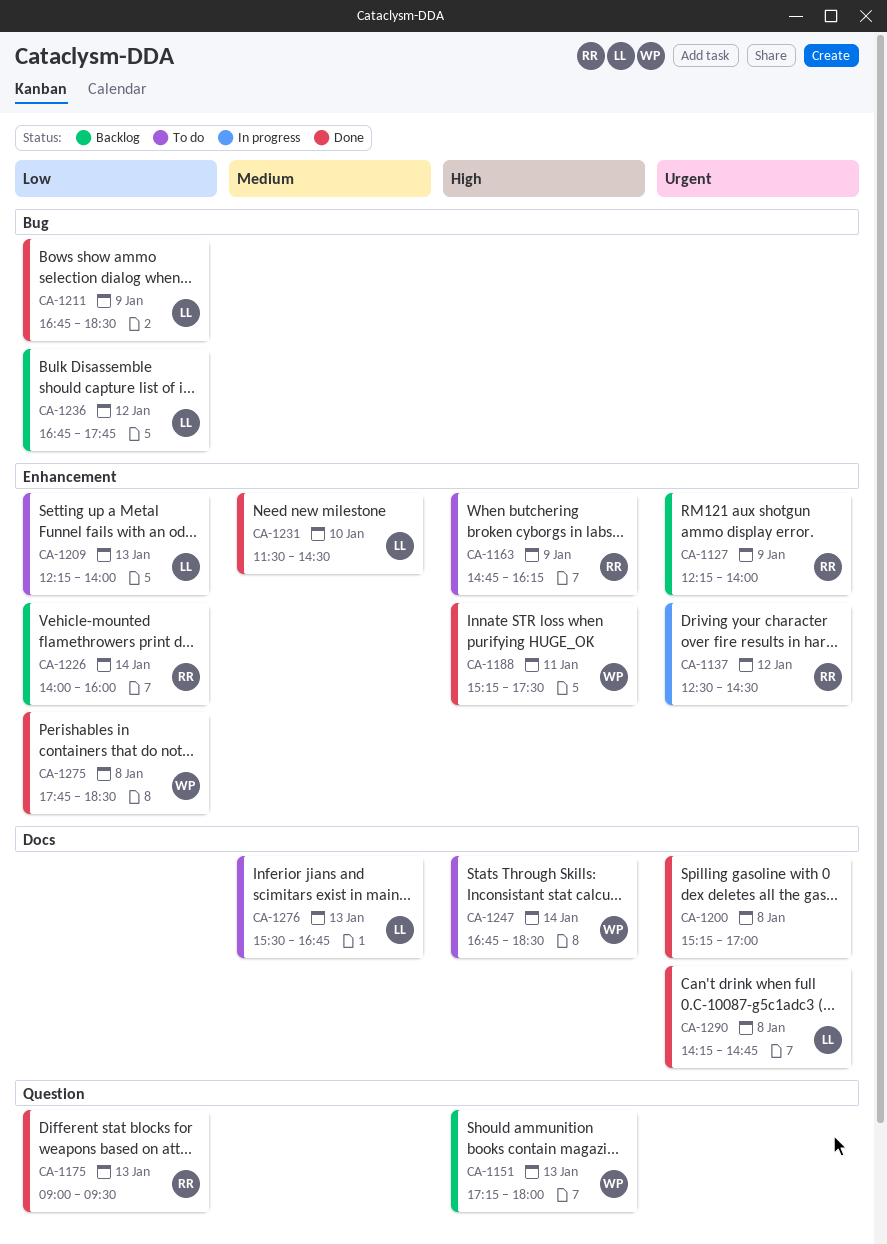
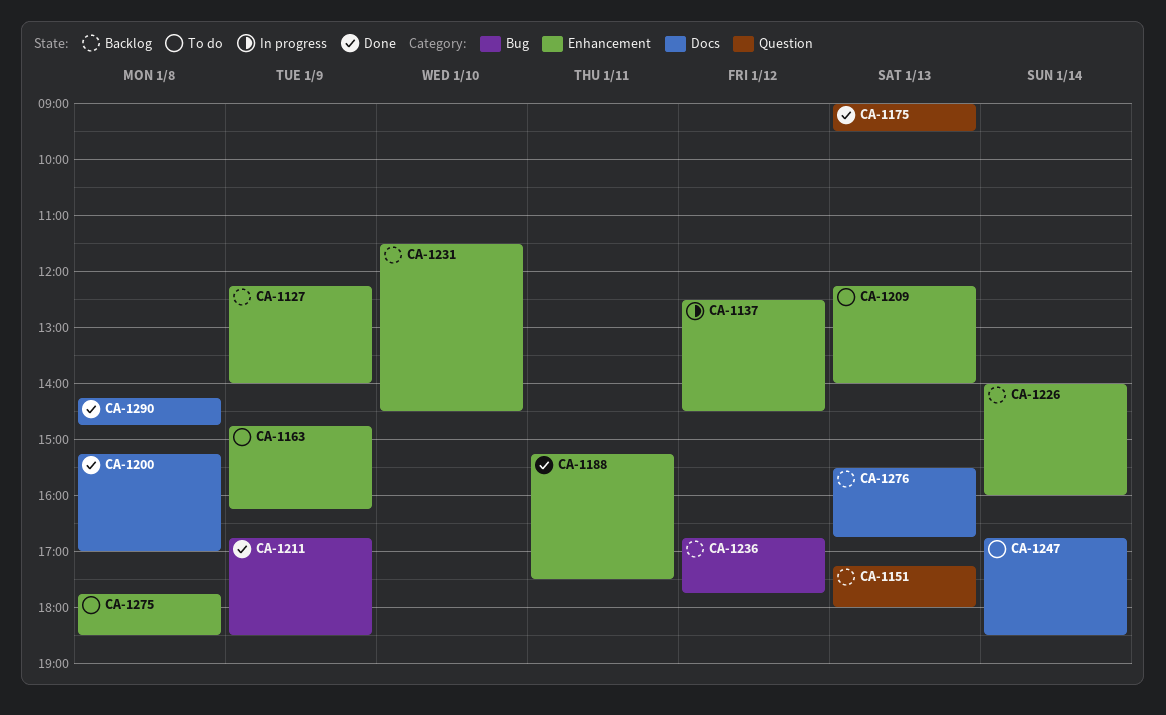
CA-1231, status: Done -> Backlog
CA-1275, status: Done -> To do
CA-1276, status: To do -> Backlog

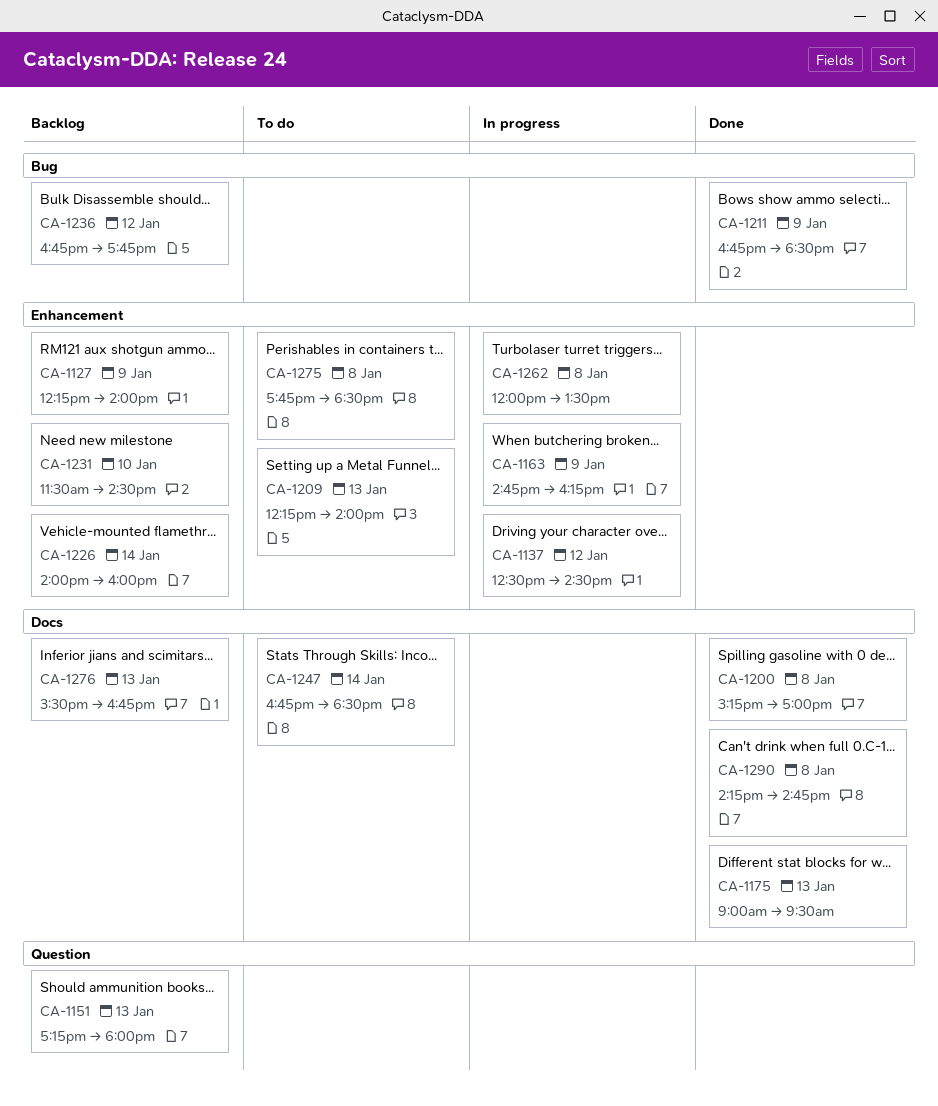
CA-1163, status: To do -> In progress
CA-1175, label: Question -> Docs
CA-1188: present -> none
CA-1262: none -> present

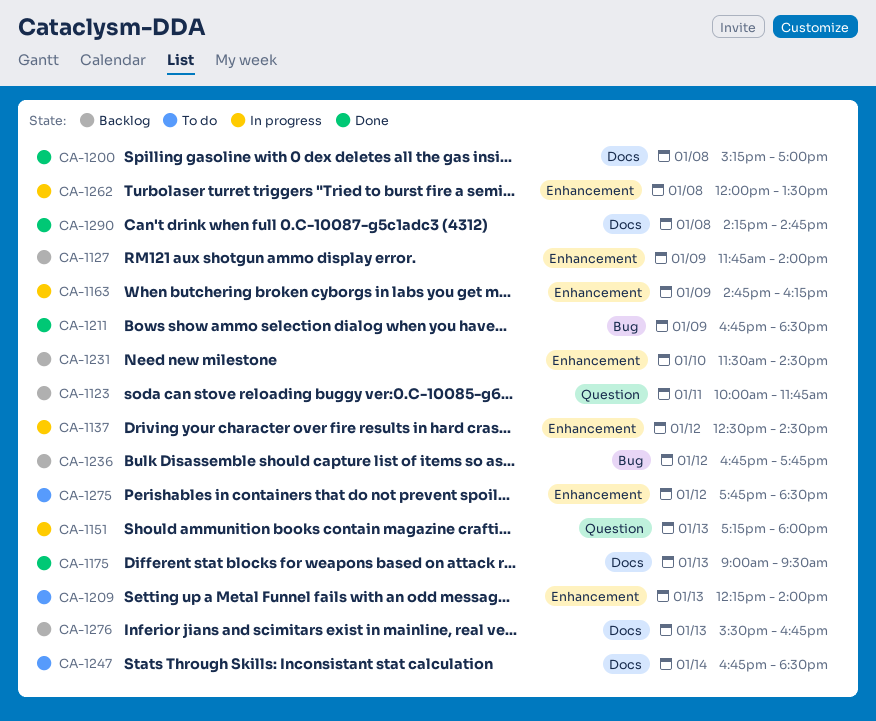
CA-1123: none -> present
CA-1127, begins: 12:15 -> 11:45
CA-1151, status: Backlog -> In progress
CA-1226: present -> none
CA-1275, day: Jan 8 -> Jan 12

